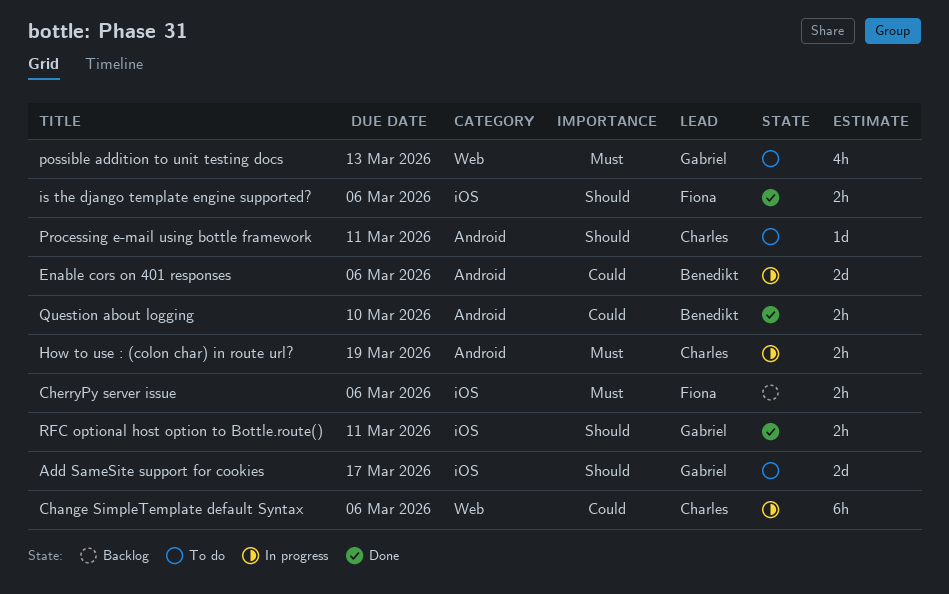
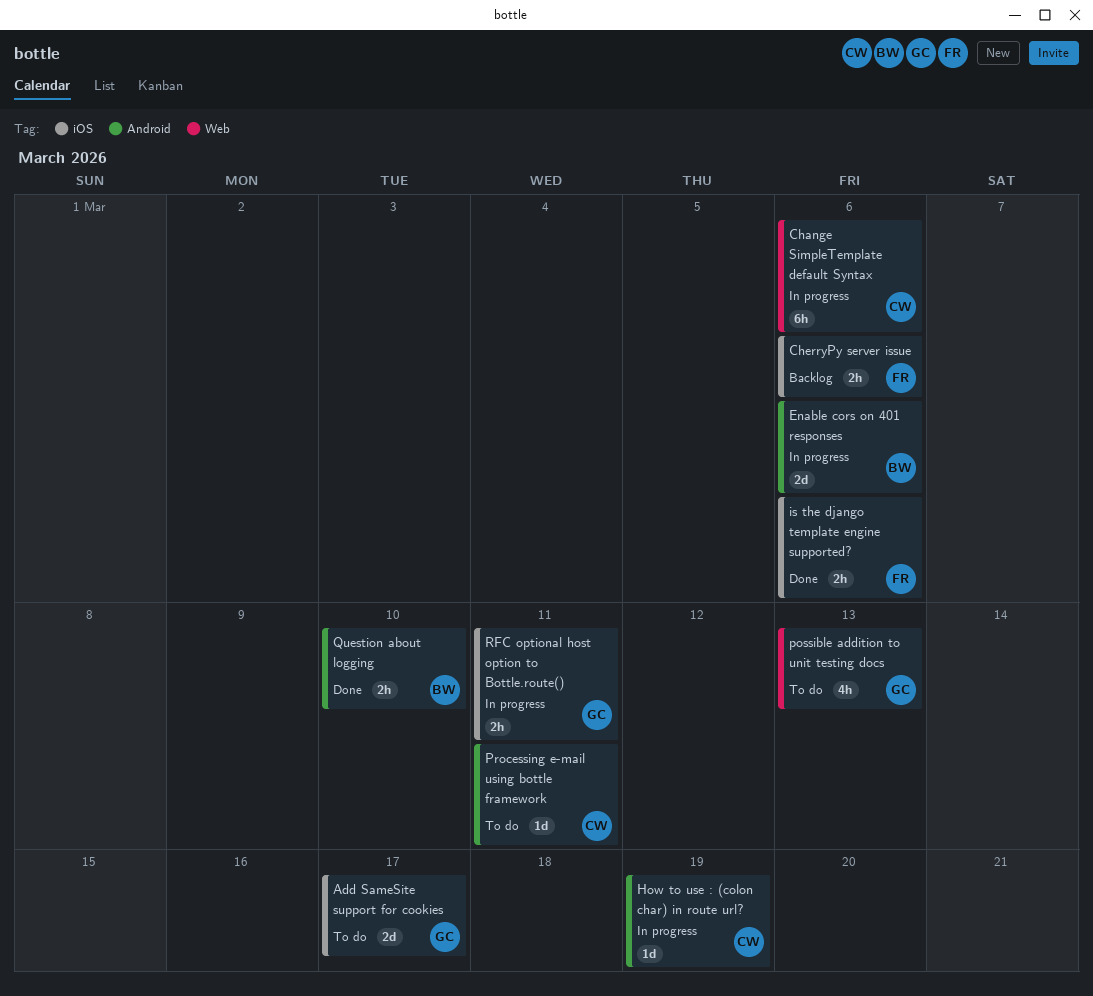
How to use : (colon char) in route url?, estimate: 2h -> 1d
RFC optional host option to Bottle.route(), status: Done -> In progress

